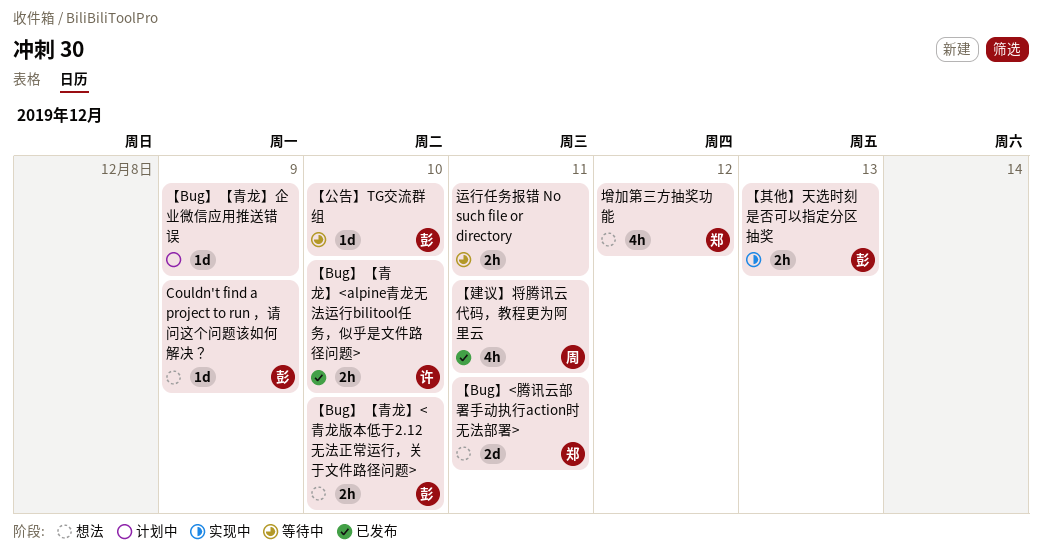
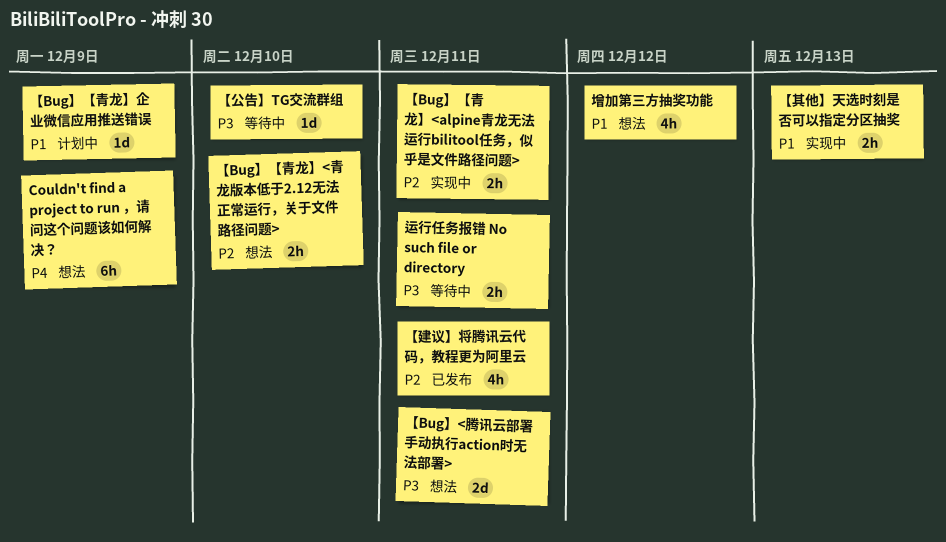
Couldn't find a project to run ，请问这个问题该如何解决？, estimate: 1d -> 6h
【Bug】【青龙】<alpine青龙无法运行bilitool任务，似乎是文件路径问题>, status: 已发布 -> 实现中
【Bug】【青龙】<alpine青龙无法运行bilitool任务，似乎是文件路径问题>, due: Dec 10 -> Dec 11

